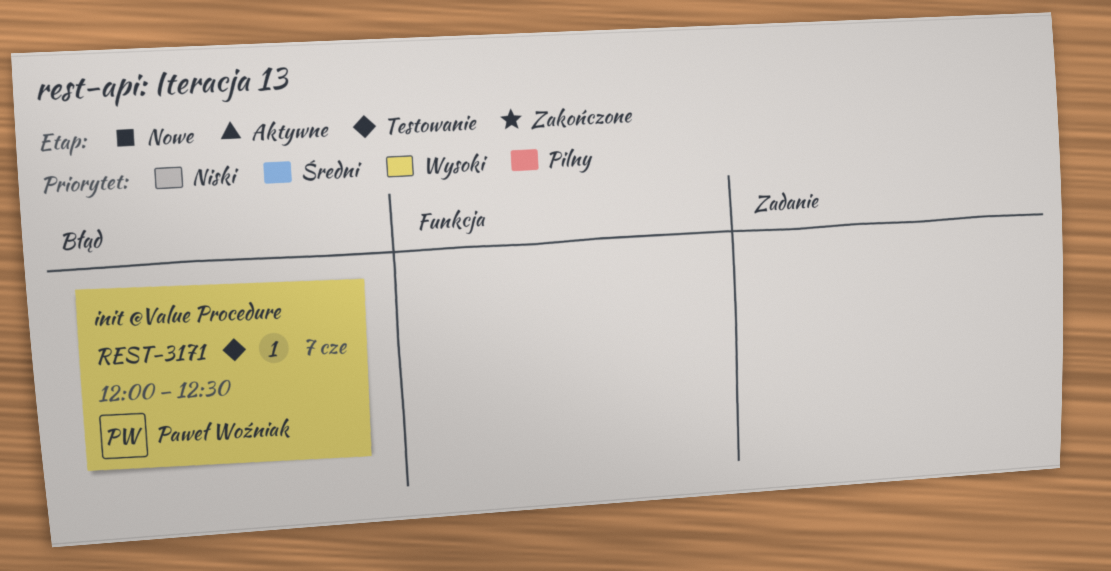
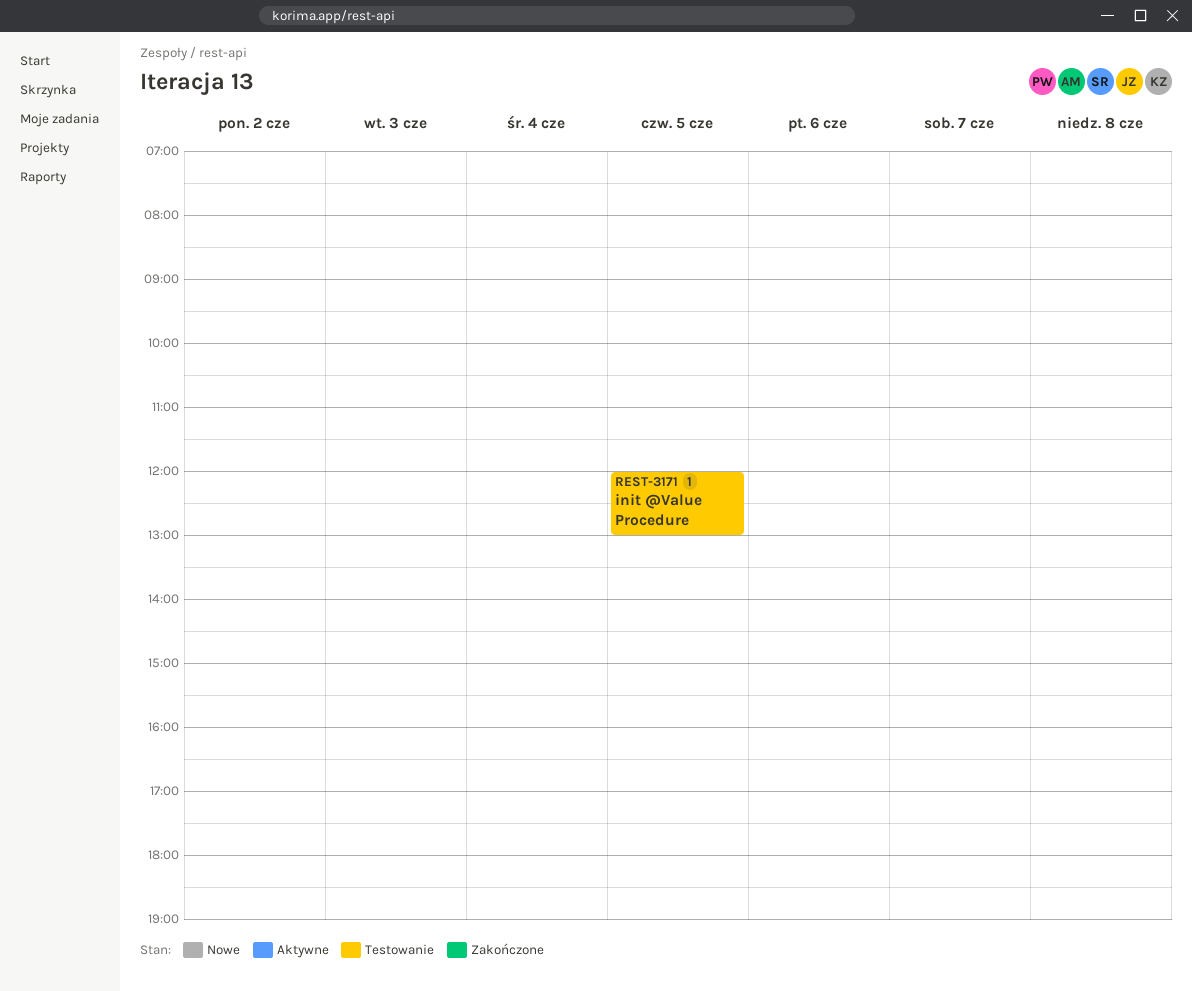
REST-3171, day: Jun 7 -> Jun 5
REST-3171, ends: 12:30 -> 13:00

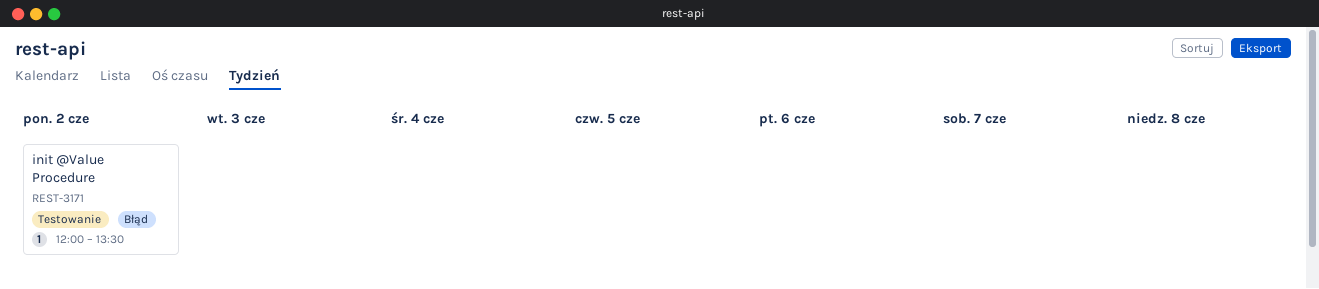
REST-3171, day: Jun 5 -> Jun 2
REST-3171, ends: 13:00 -> 13:30

